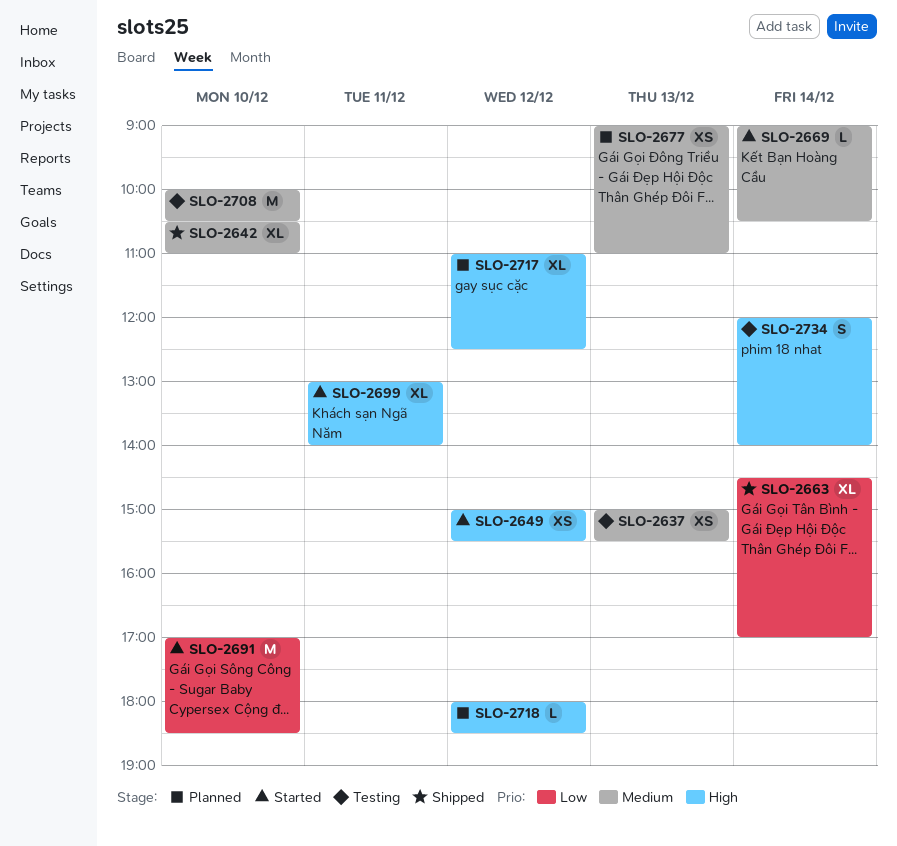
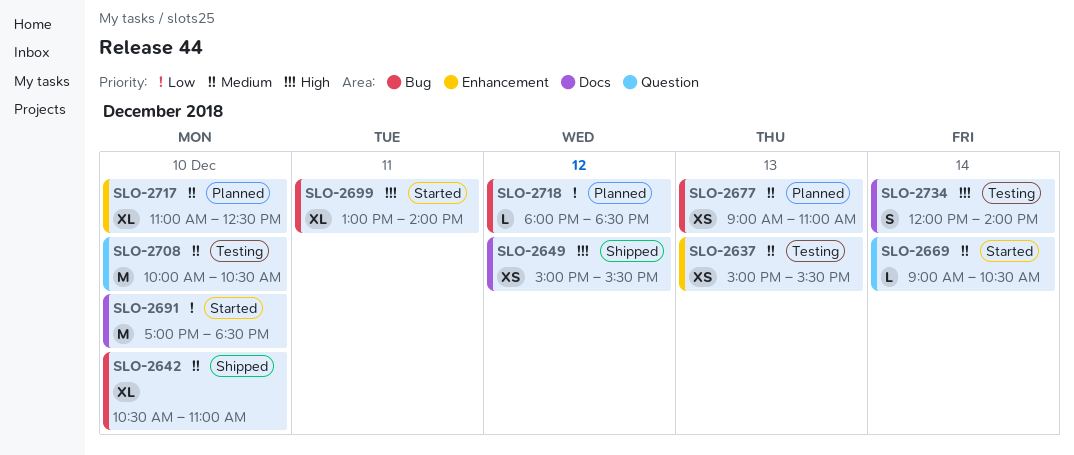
SLO-2649, status: Started -> Shipped
SLO-2663: present -> none
SLO-2717, priority: High -> Medium
SLO-2717, day: Dec 12 -> Dec 10
SLO-2718, priority: High -> Low

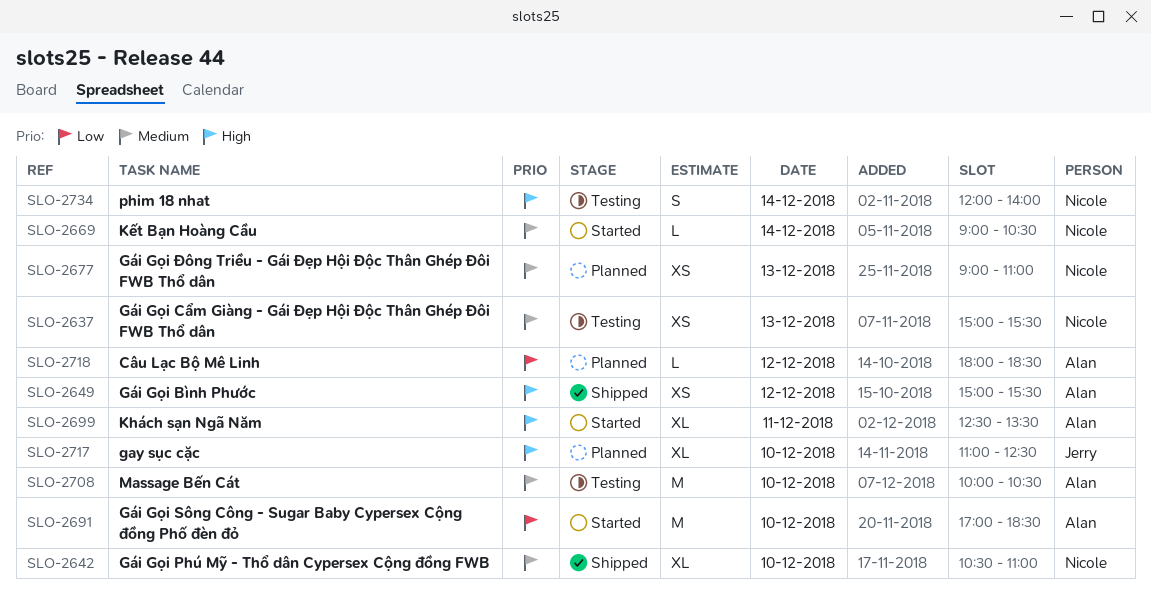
SLO-2699, begins: 13:00 -> 12:30
SLO-2699, ends: 14:00 -> 13:30
SLO-2717, priority: Medium -> High

